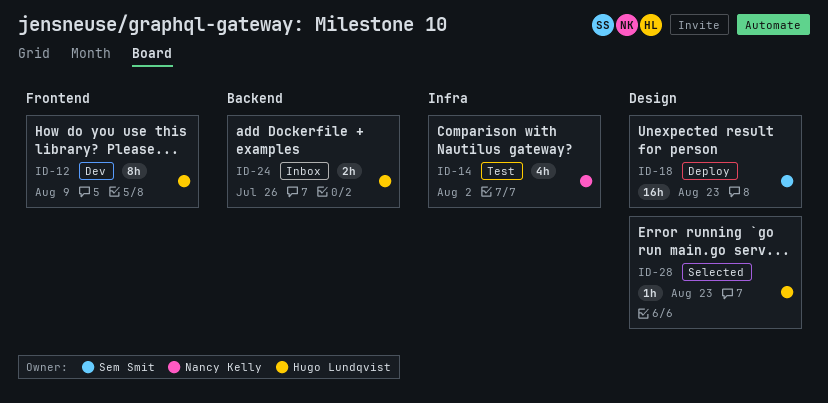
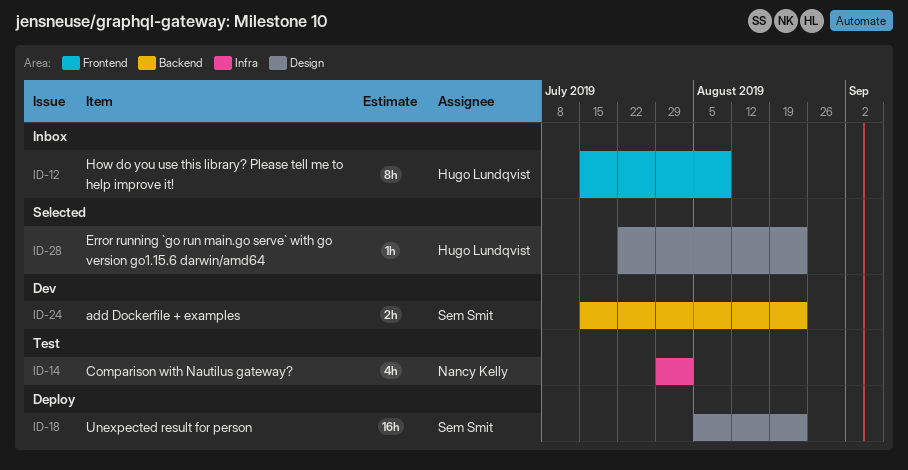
ID-12, status: Dev -> Inbox
ID-24, status: Inbox -> Dev
ID-24, owner: Hugo Lundqvist -> Sem Smit
ID-24, due: Jul 26 -> Aug 23

